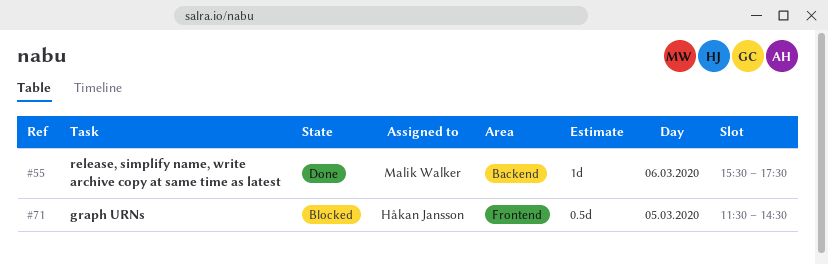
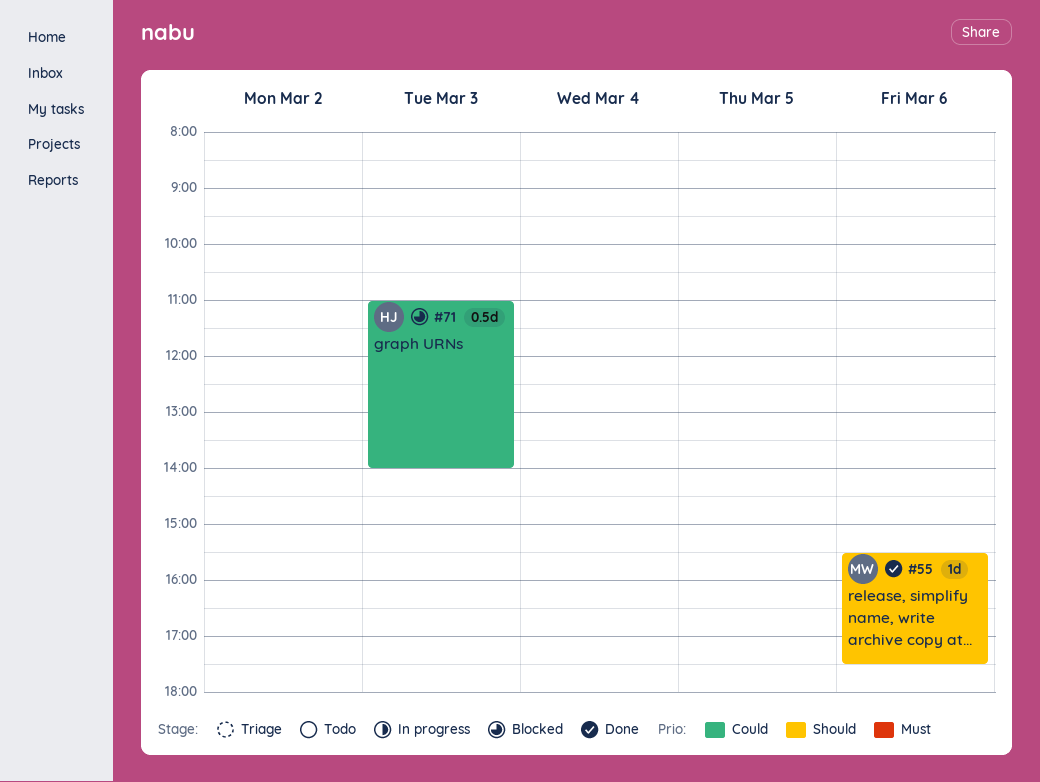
#71, day: Mar 5 -> Mar 3
#71, begins: 11:30 -> 11:00
#71, ends: 14:30 -> 14:00

